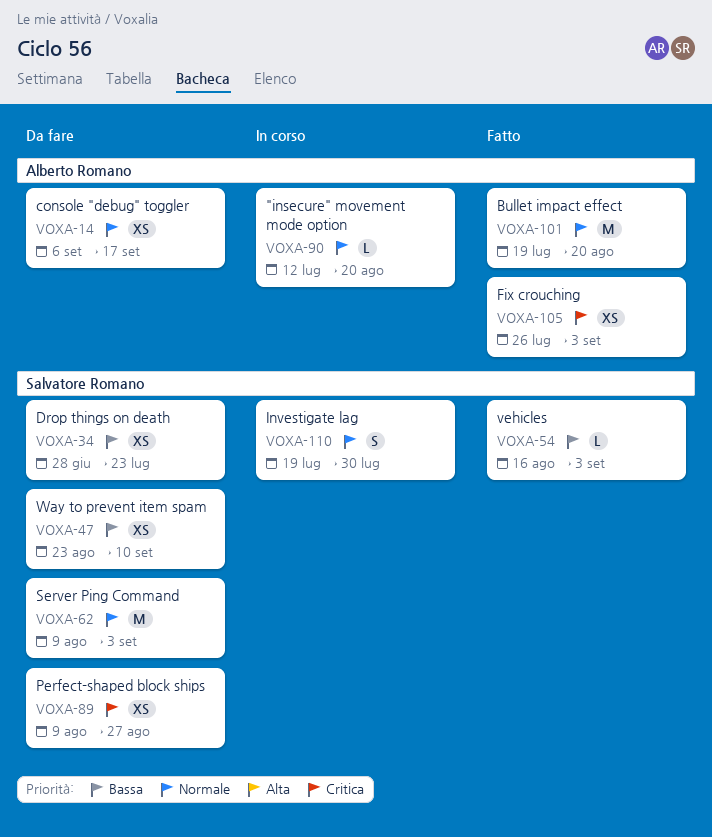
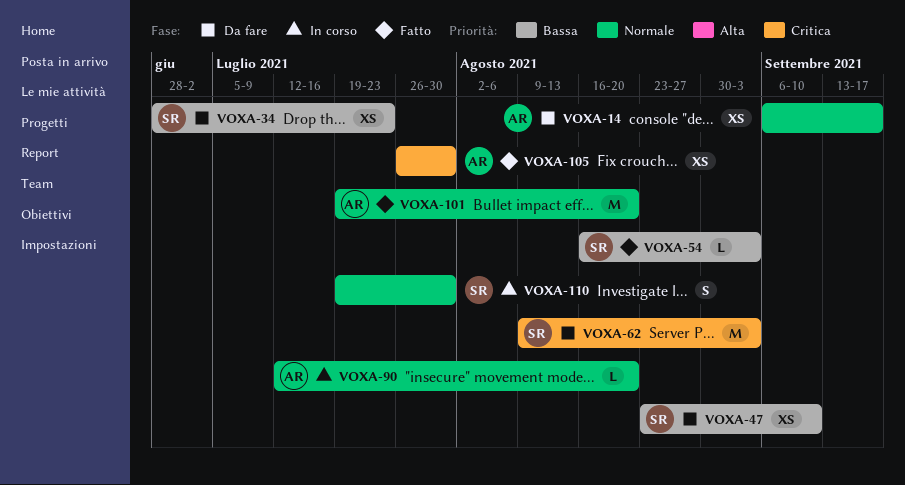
VOXA-62, priority: Normale -> Critica
VOXA-89: present -> none
VOXA-105, due: Sep 3 -> Jul 30

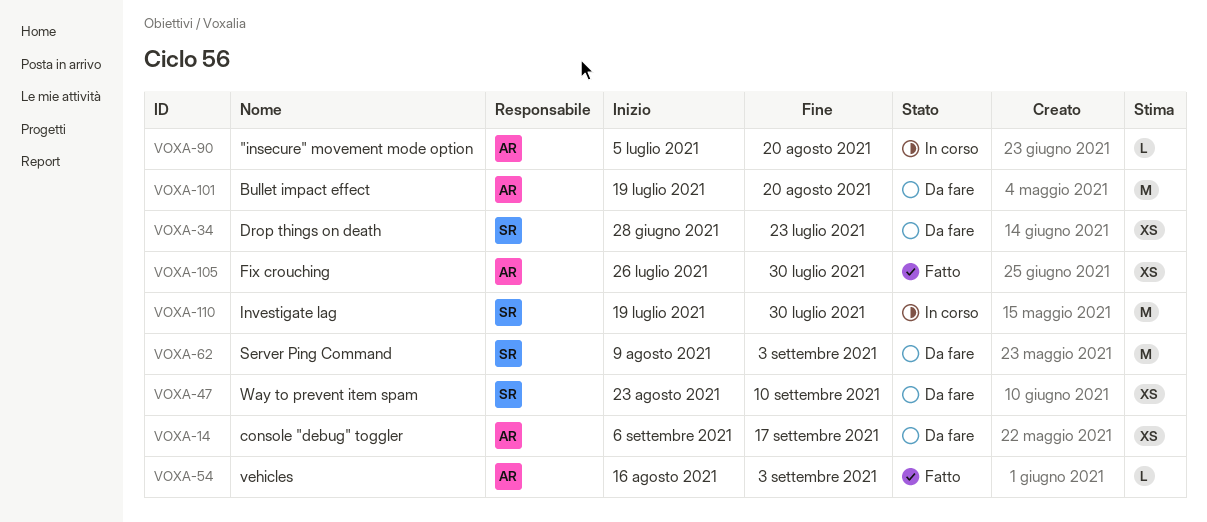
VOXA-54, owner: SR -> AR
VOXA-90, start: Jul 12 -> Jul 5
VOXA-101, status: Fatto -> Da fare
VOXA-110, estimate: S -> M

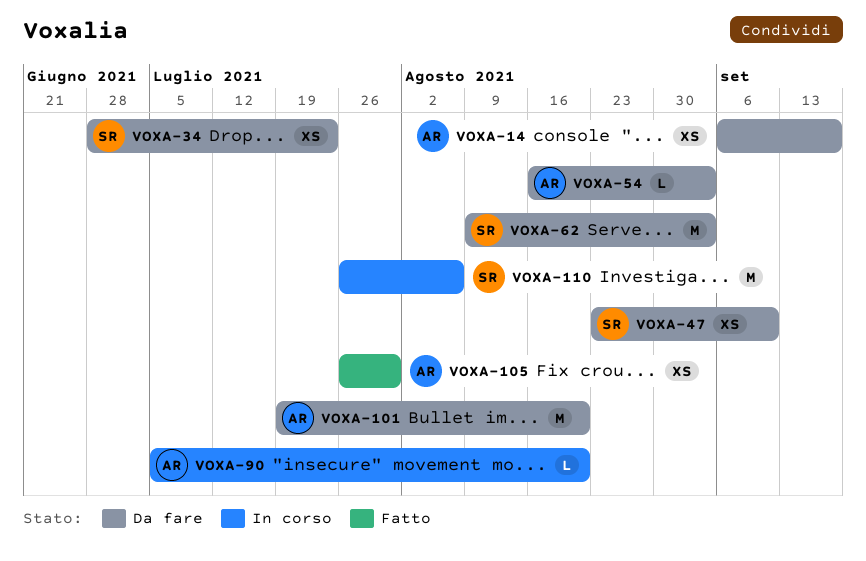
VOXA-54, status: Fatto -> Da fare
VOXA-110, start: Jul 19 -> Jul 26
VOXA-110, due: Jul 30 -> Aug 6

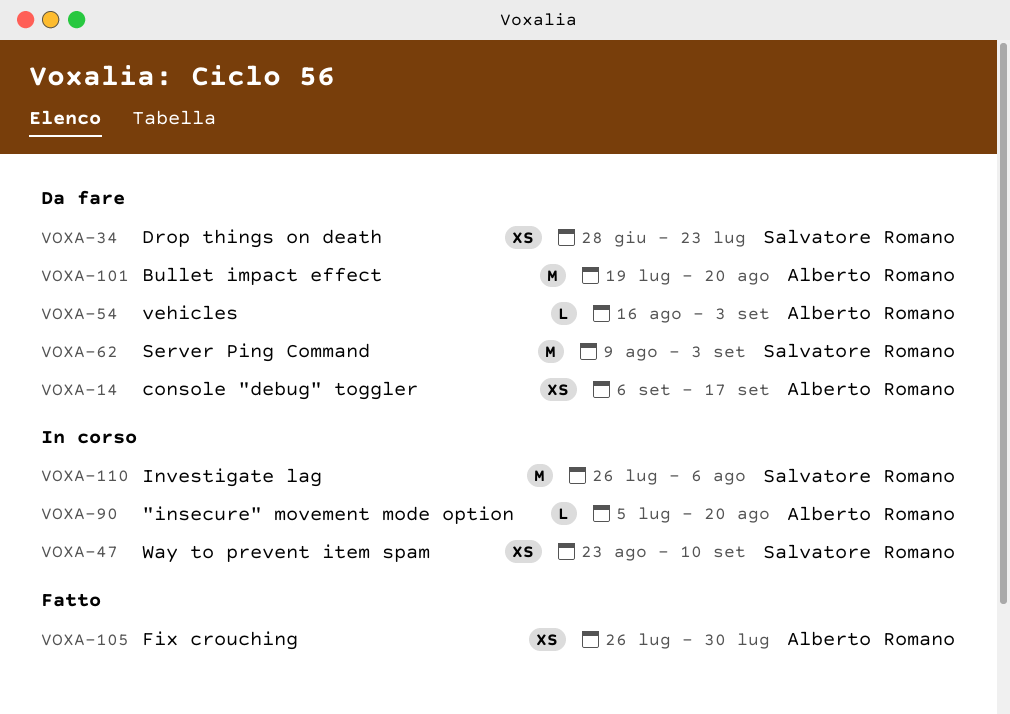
VOXA-47, status: Da fare -> In corso

